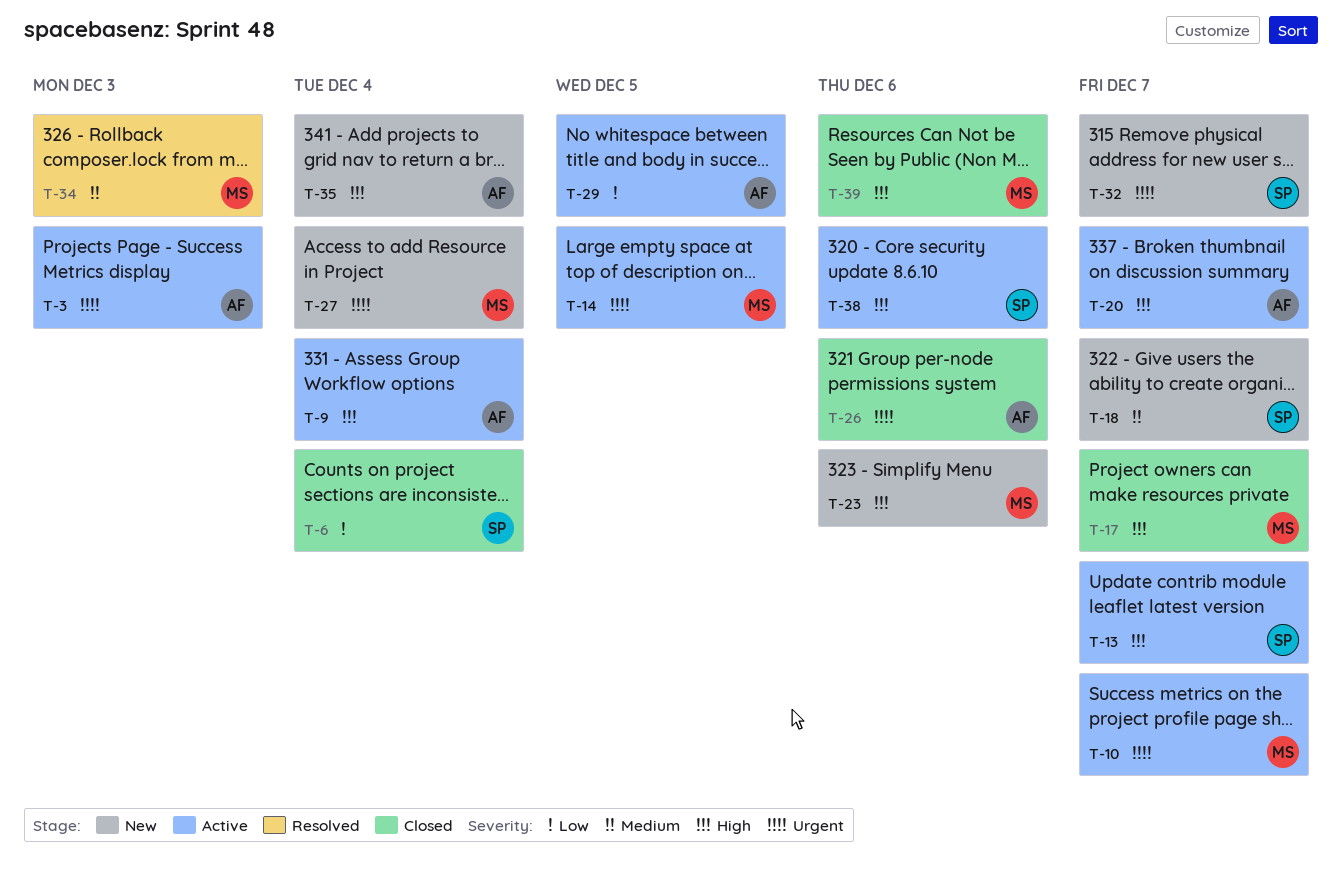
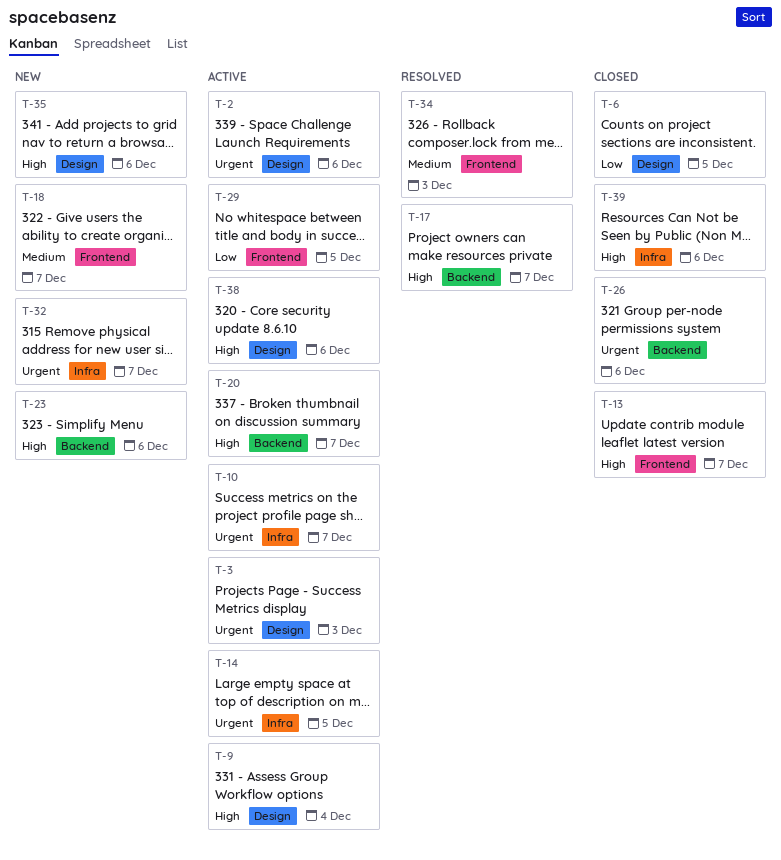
T-2: none -> present
T-6, due: Dec 4 -> Dec 5
T-13, status: Active -> Closed
T-17, status: Closed -> Resolved
T-27: present -> none
T-35, due: Dec 4 -> Dec 6

